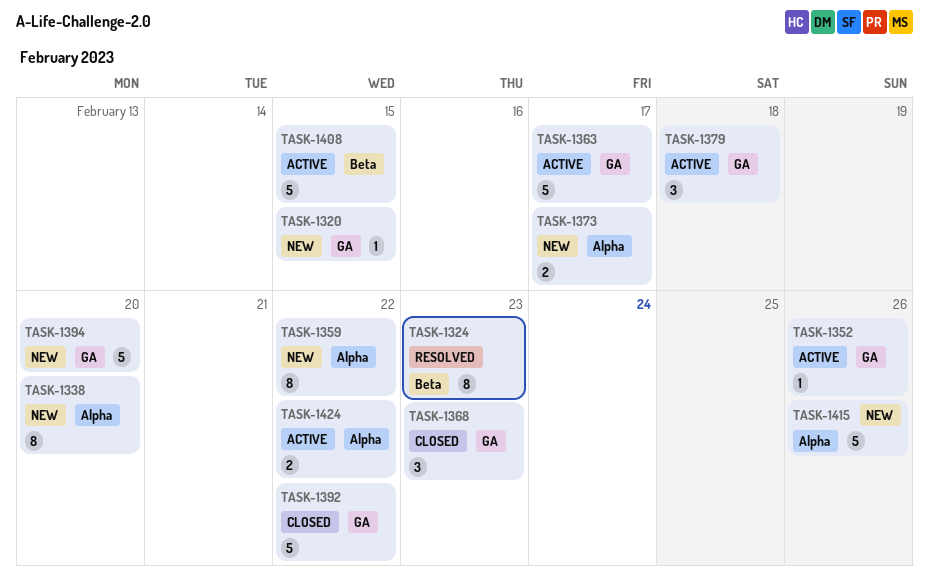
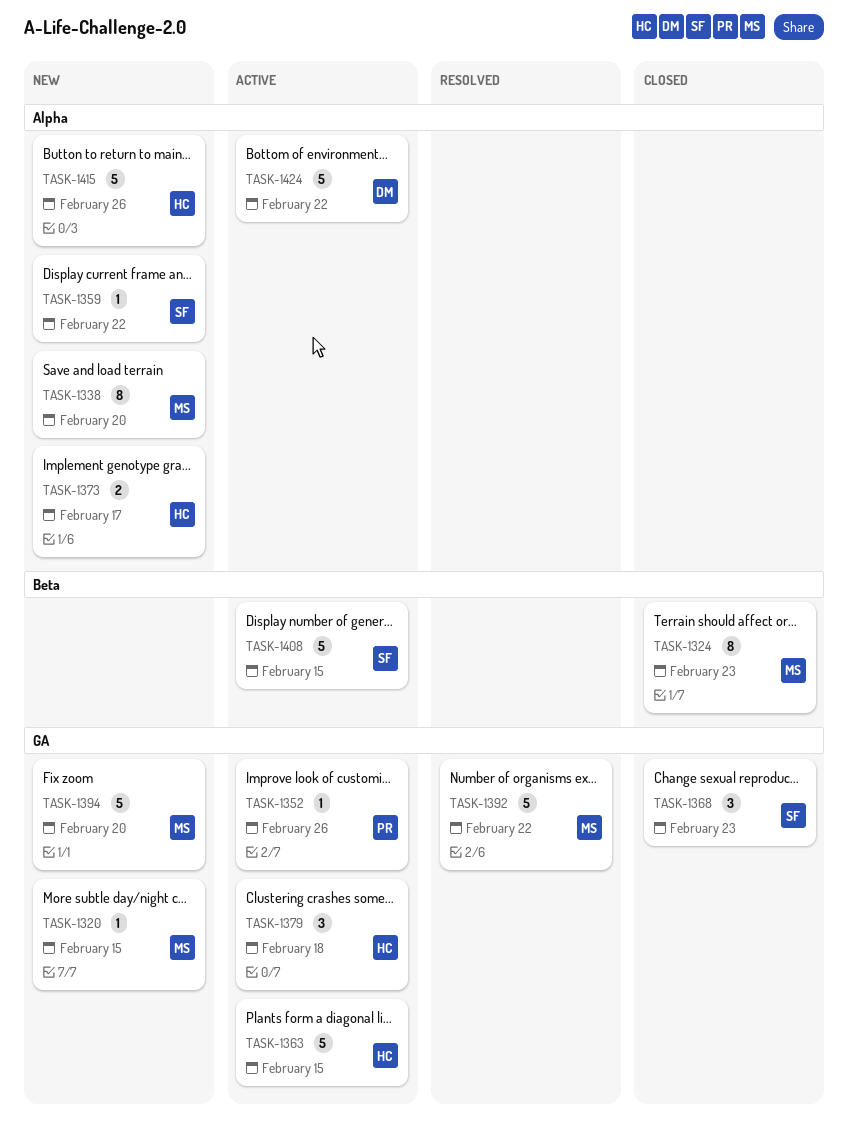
TASK-1324, status: Resolved -> Closed
TASK-1359, estimate: 8 -> 1
TASK-1363, due: Feb 17 -> Feb 15
TASK-1392, status: Closed -> Resolved
TASK-1424, estimate: 2 -> 5

